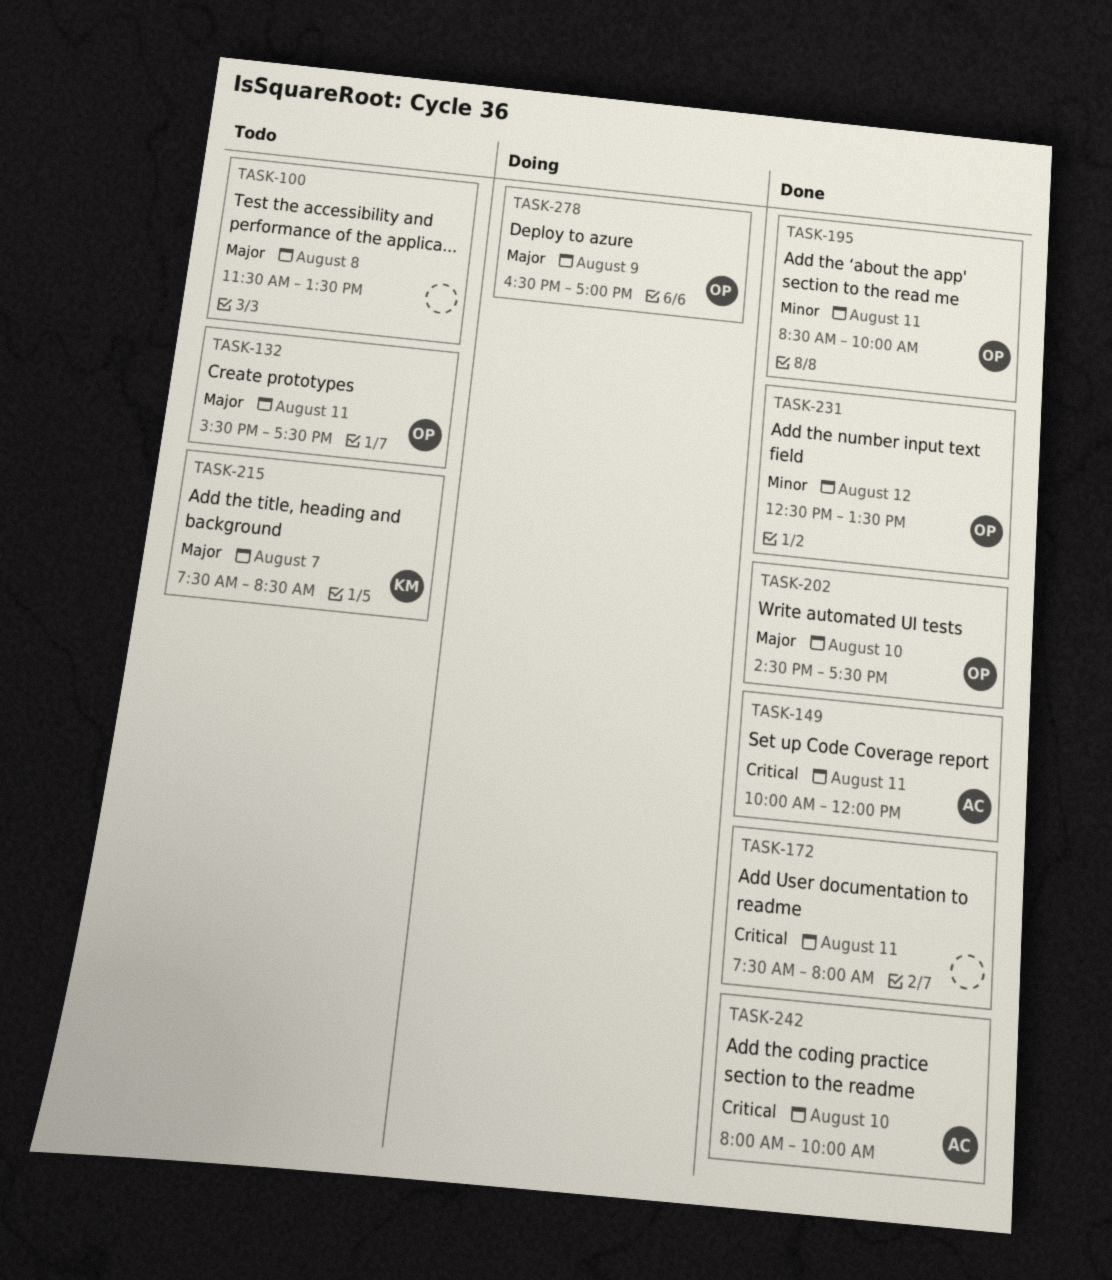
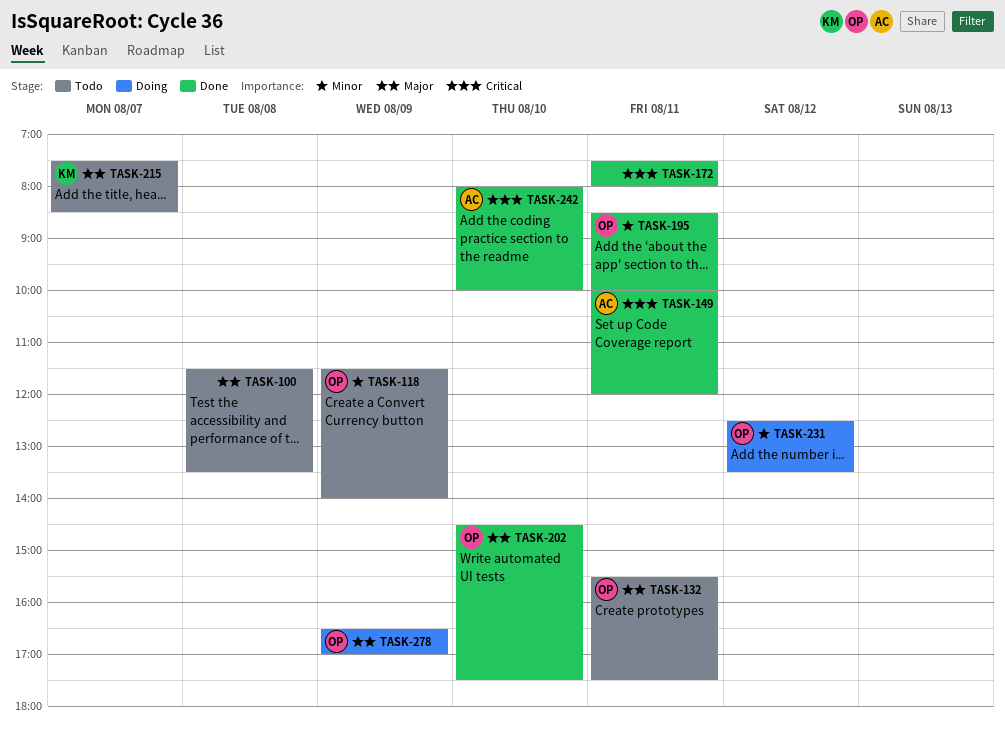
TASK-118: none -> present
TASK-231, status: Done -> Doing

